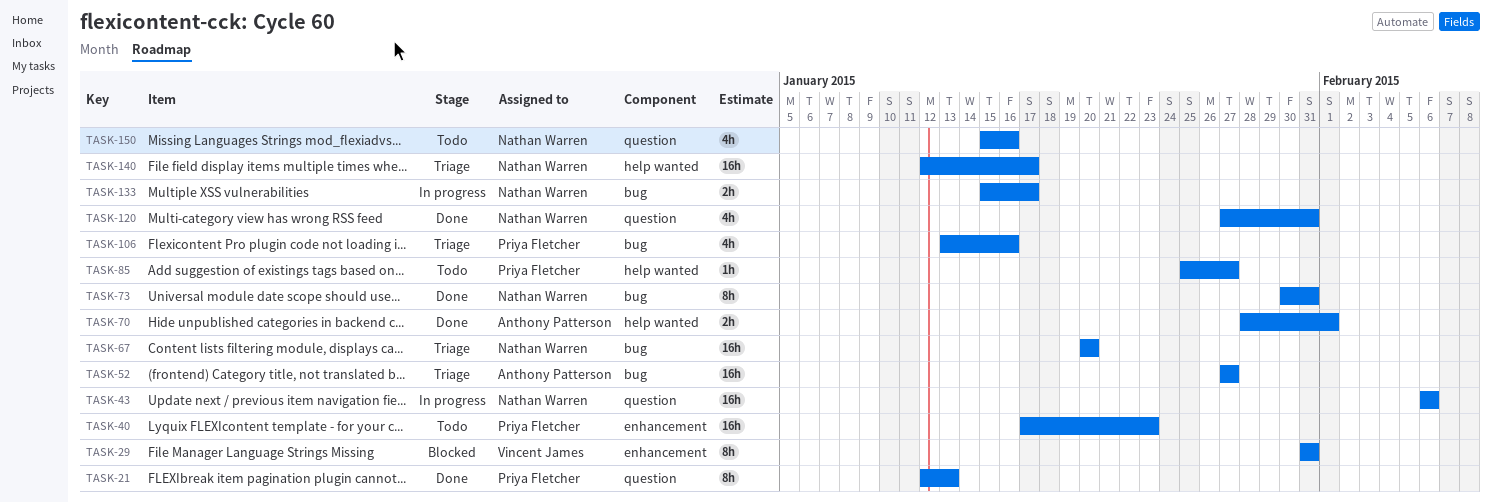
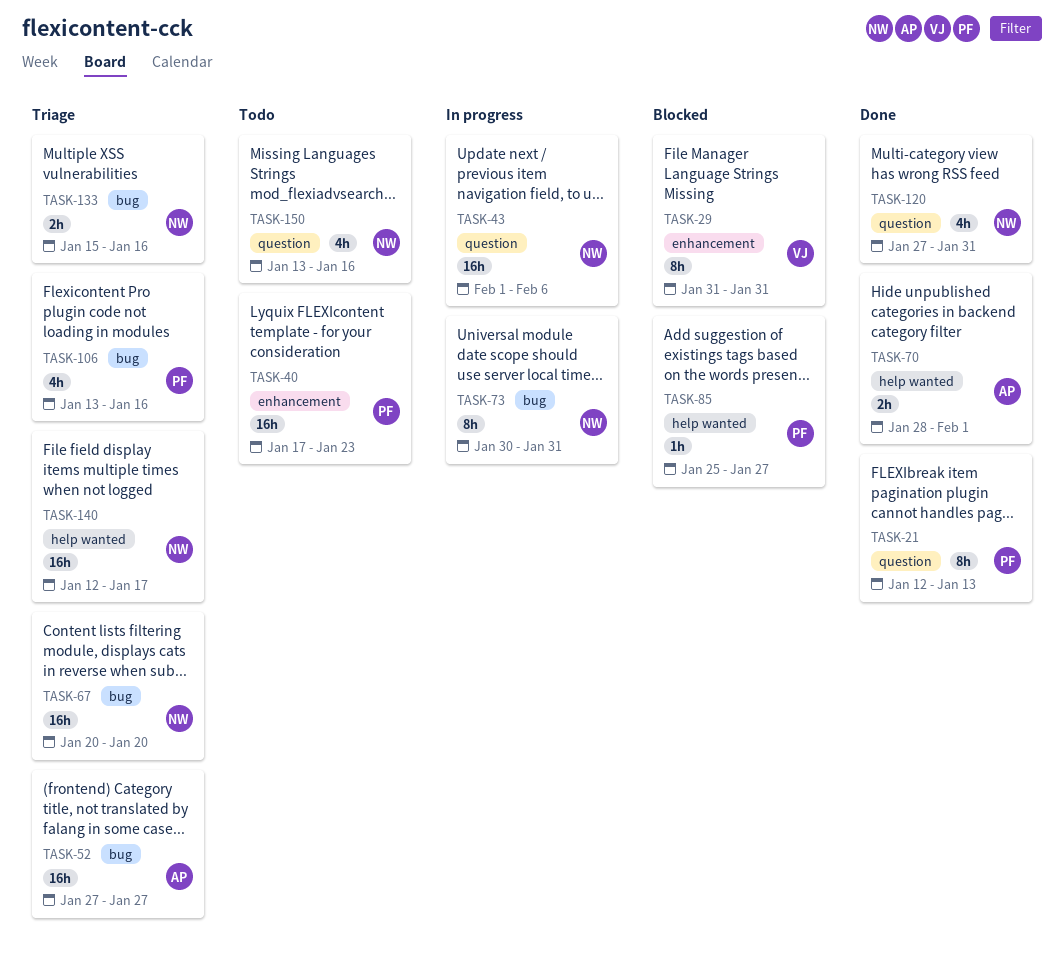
TASK-43, start: Feb 6 -> Feb 1
TASK-73, status: Done -> In progress
TASK-85, status: Todo -> Blocked
TASK-133, status: In progress -> Triage
TASK-133, due: Jan 17 -> Jan 16
TASK-150, start: Jan 15 -> Jan 13

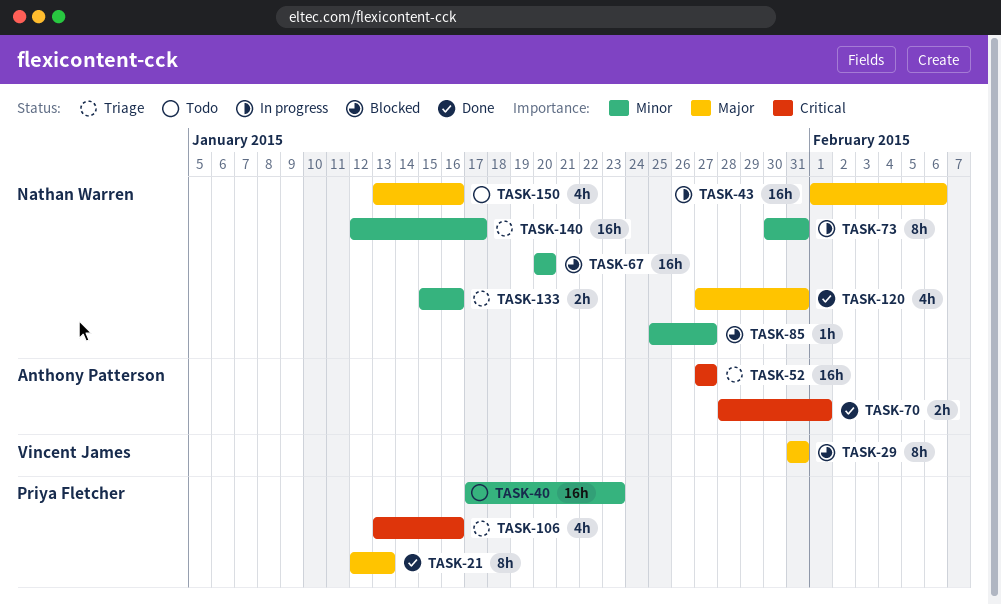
TASK-67, status: Triage -> Blocked
TASK-85, owner: Priya Fletcher -> Nathan Warren

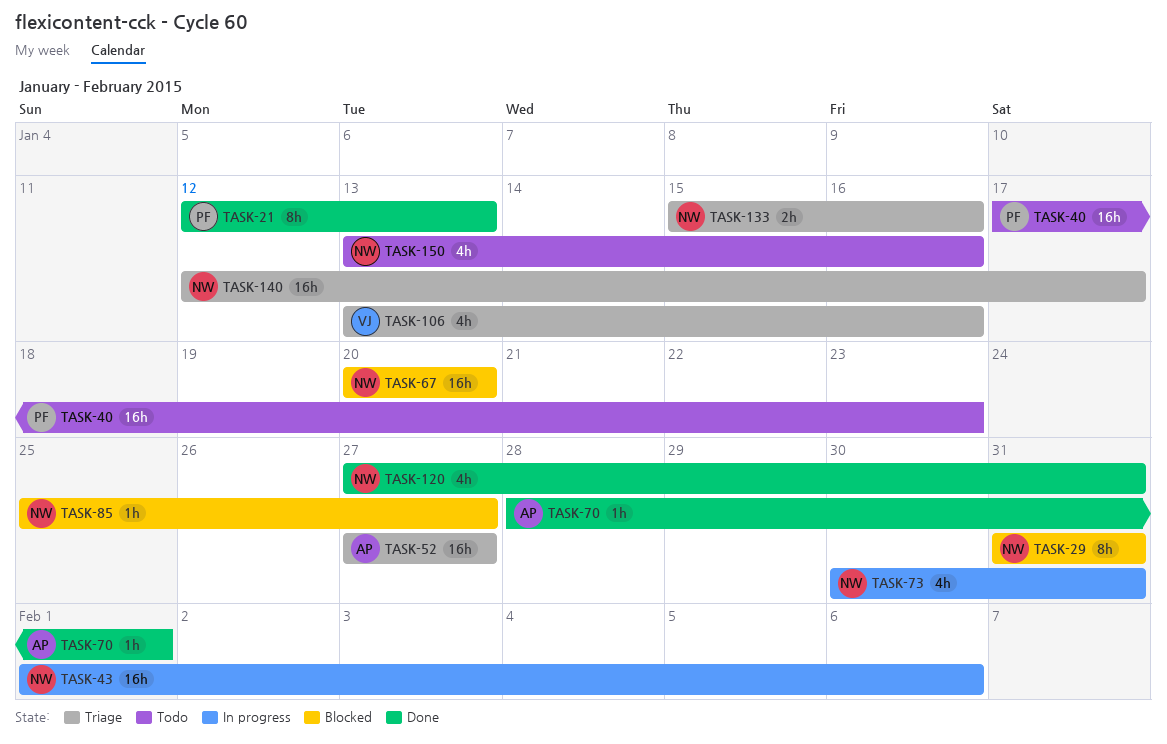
TASK-29, owner: Vincent James -> Nathan Warren
TASK-70, estimate: 2h -> 1h
TASK-73, estimate: 8h -> 4h
TASK-106, owner: Priya Fletcher -> Vincent James

